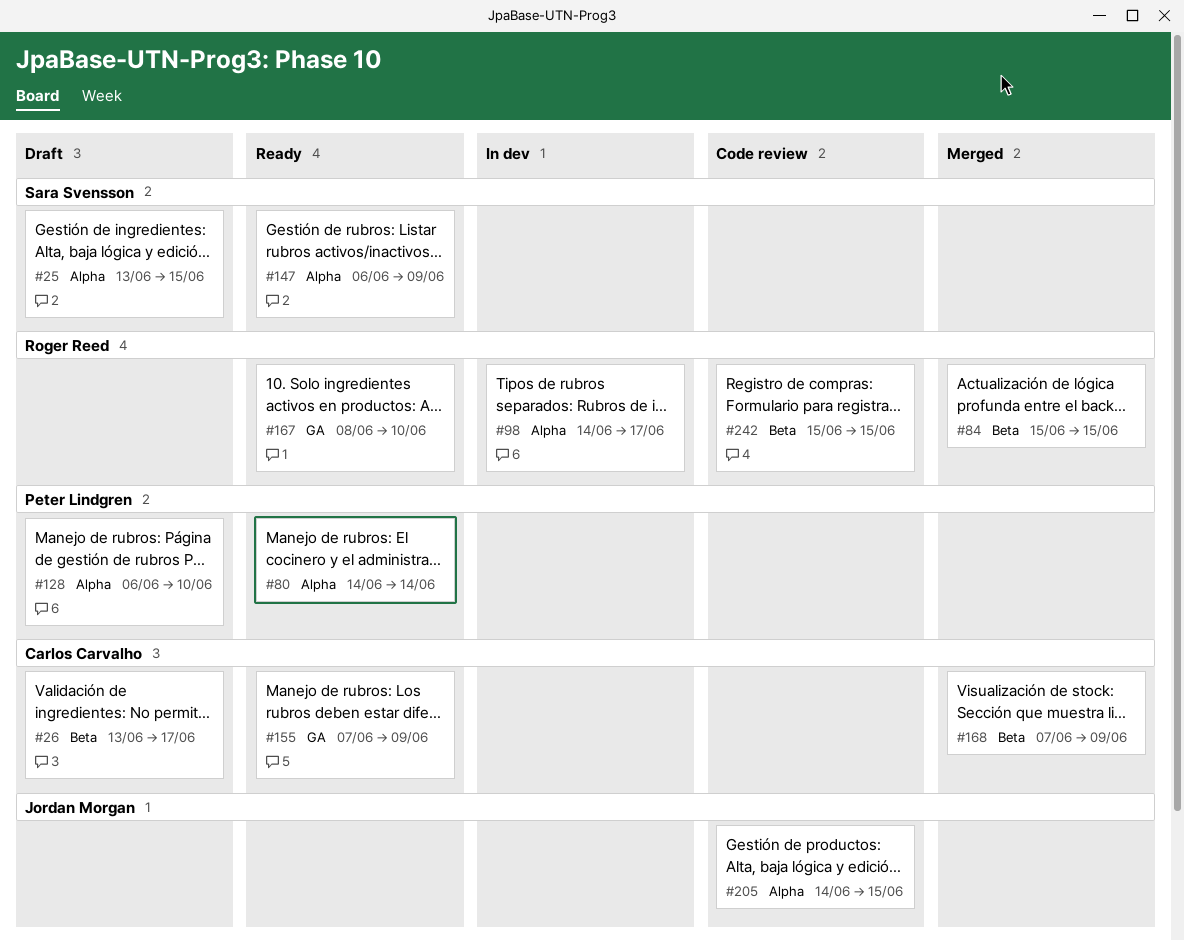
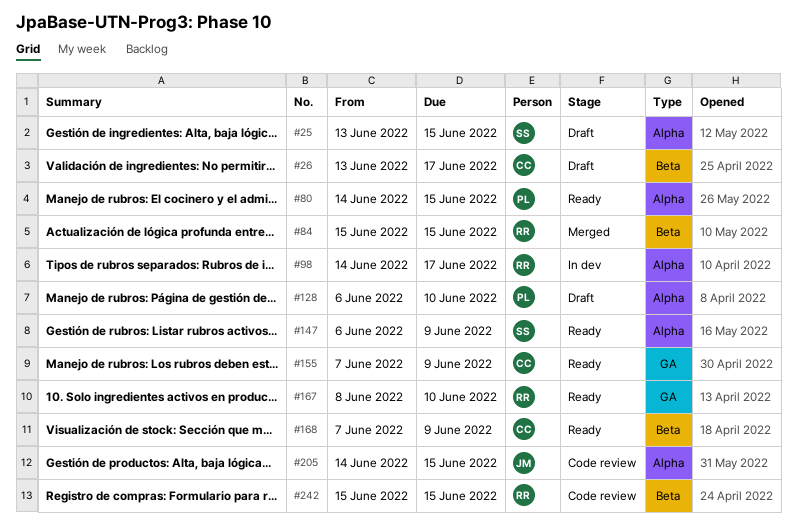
#80, due: Jun 14 -> Jun 15
#168, status: Merged -> Ready

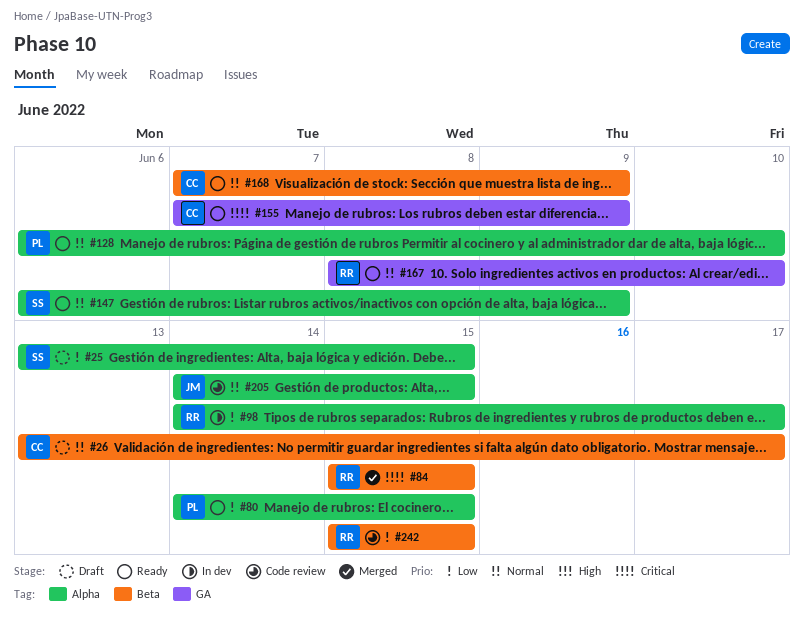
#128, status: Draft -> Ready

